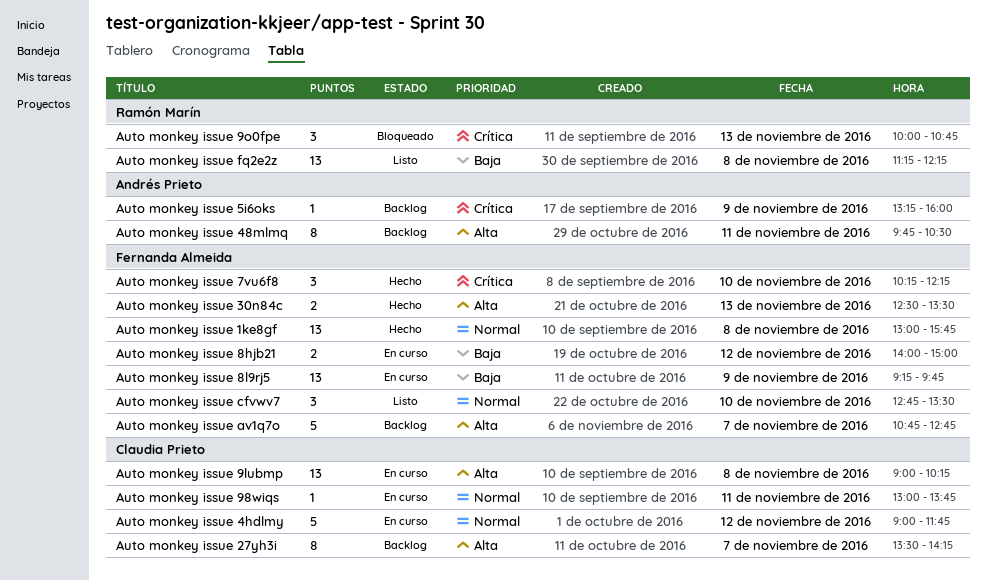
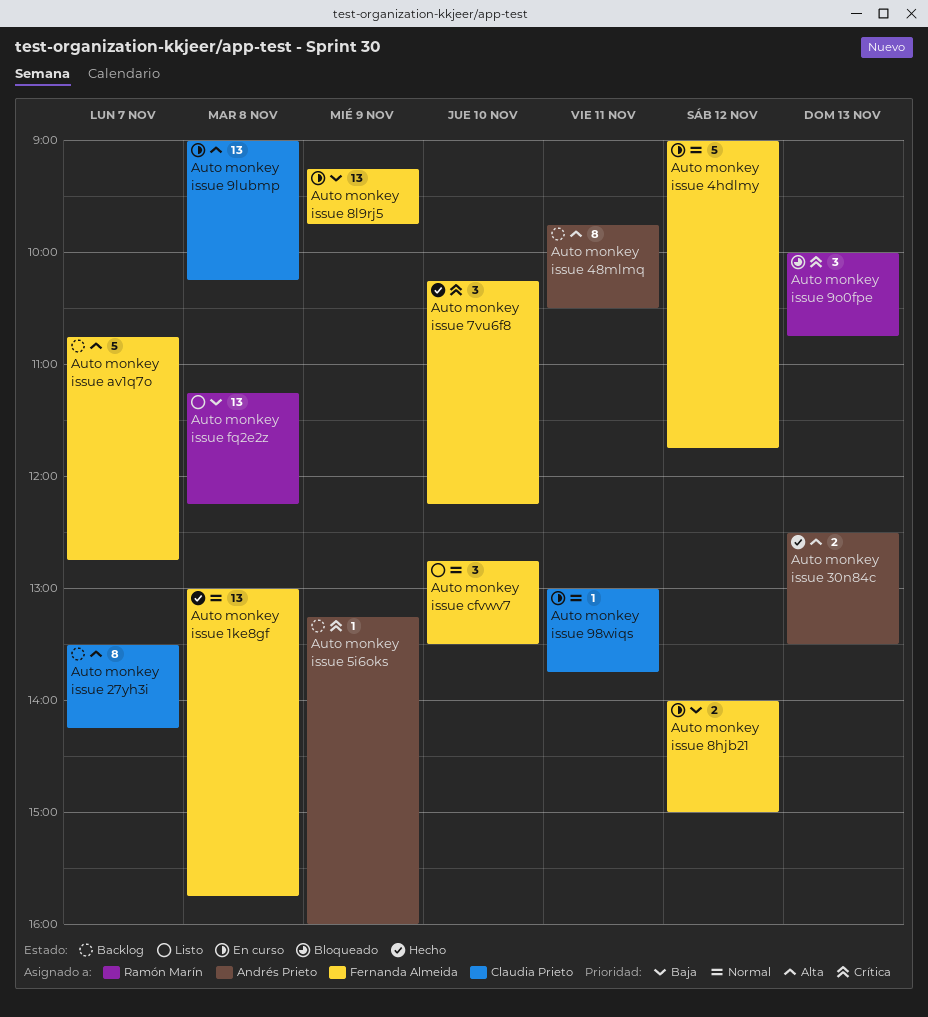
Auto monkey issue 30n84c, owner: Fernanda Almeida -> Andrés Prieto
Auto monkey issue 4hdlmy, owner: Claudia Prieto -> Fernanda Almeida

